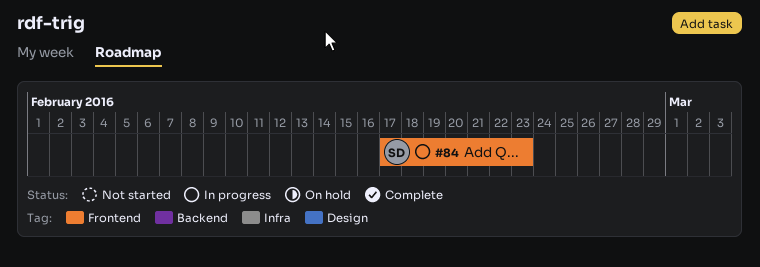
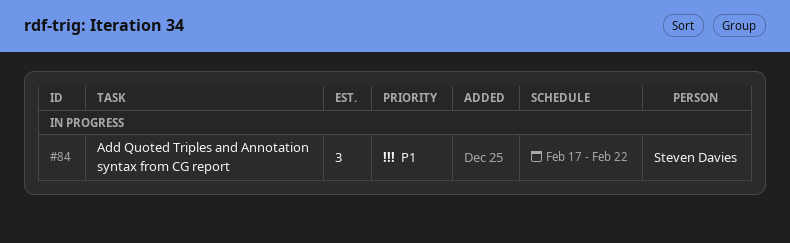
#84, due: Feb 23 -> Feb 22

